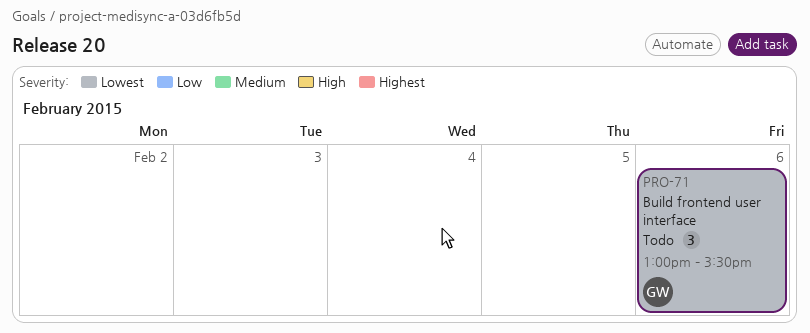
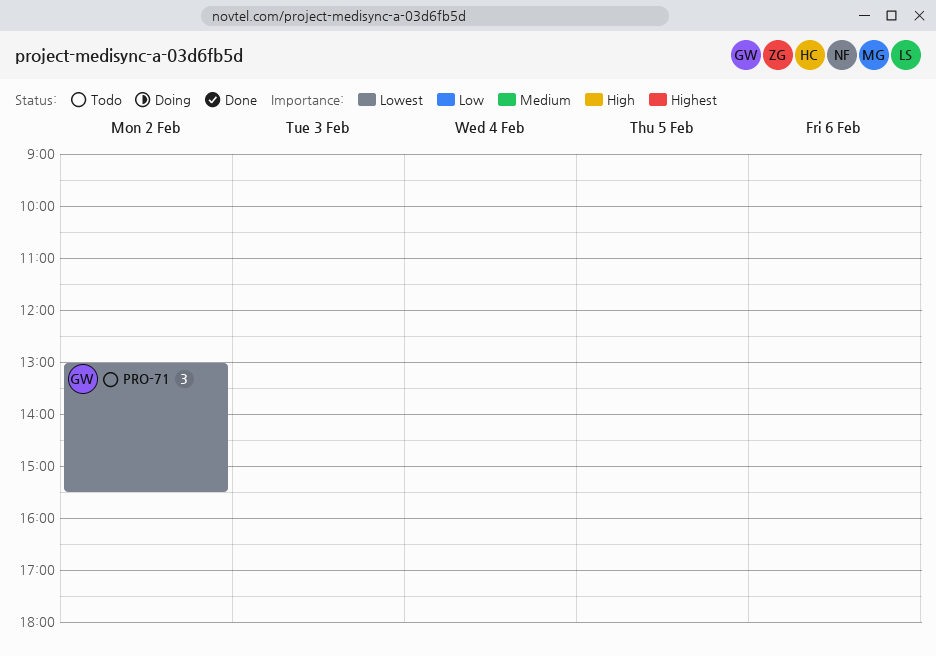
PRO-71, day: Feb 6 -> Feb 2

